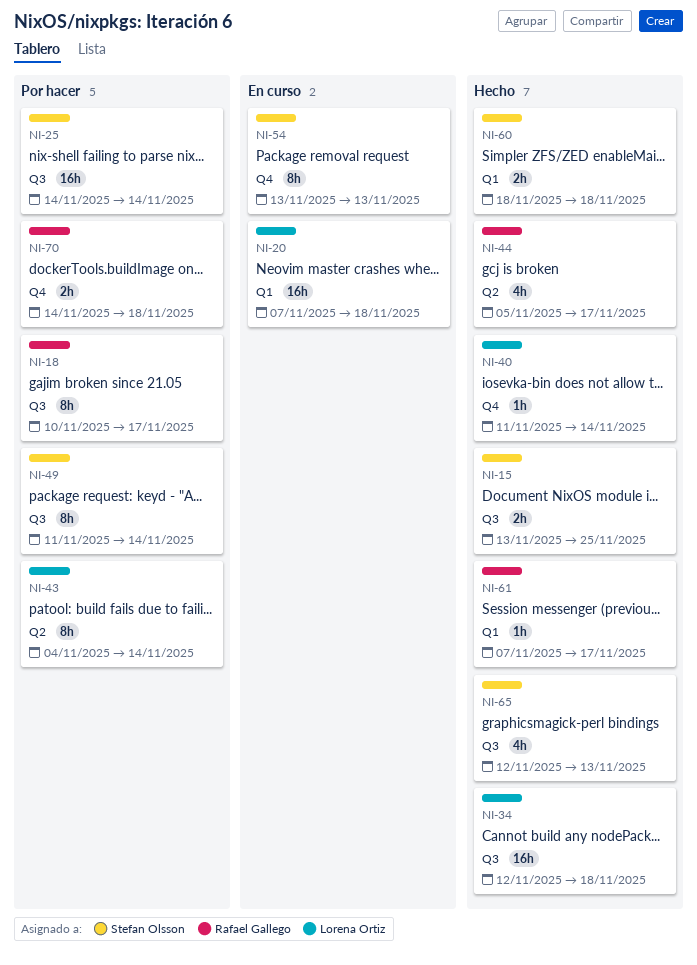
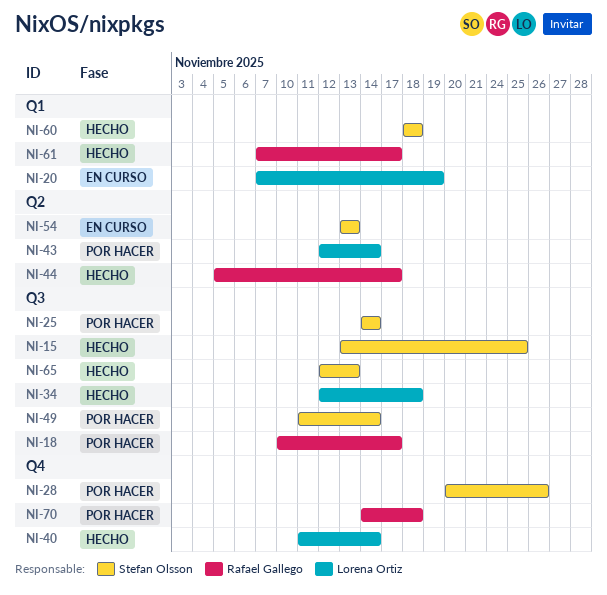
NI-20, due: Nov 18 -> Nov 19
NI-28: none -> present
NI-43, start: Nov 4 -> Nov 12
NI-54, label: Q4 -> Q2

